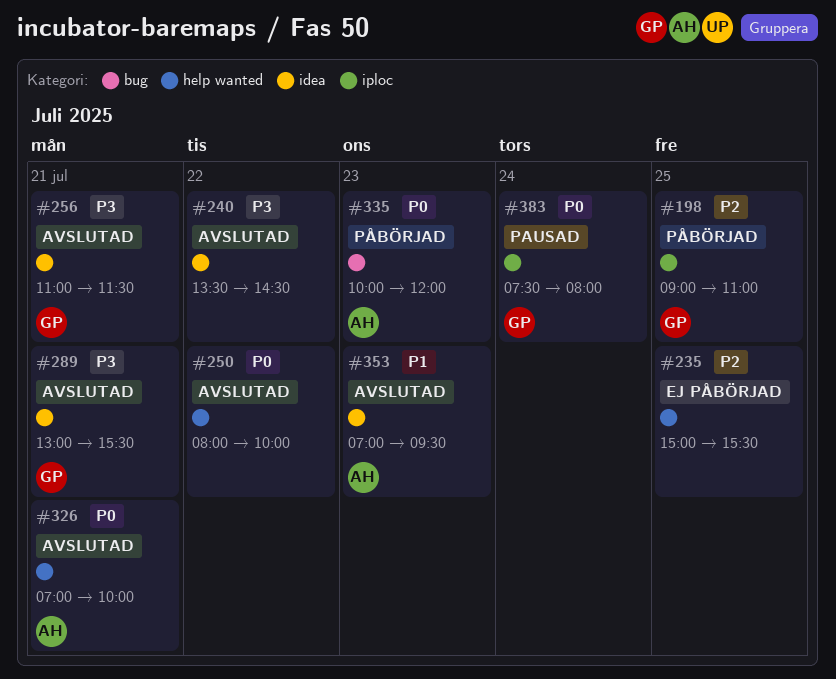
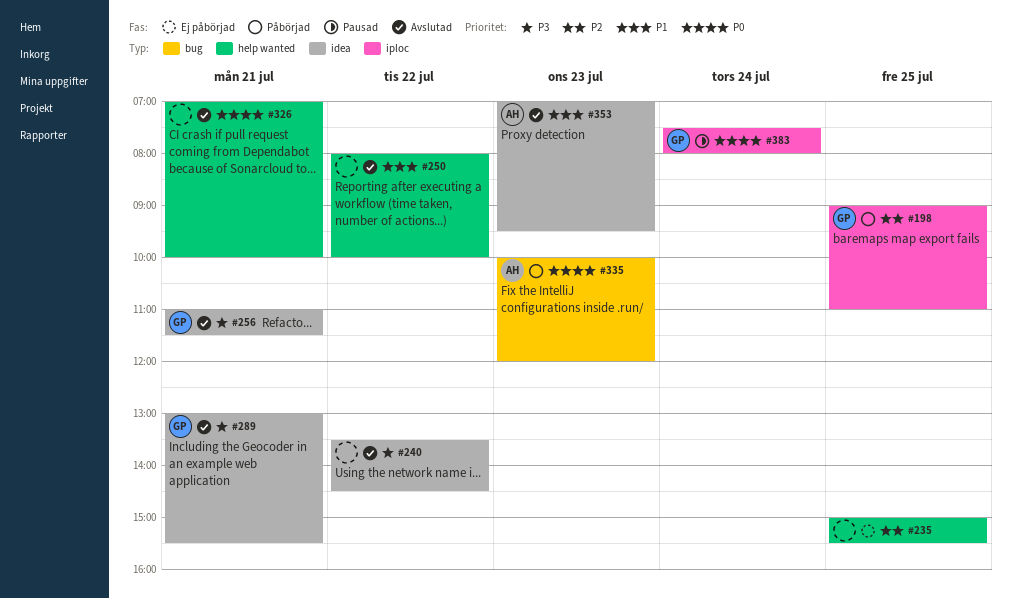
#250, priority: P0 -> P1
#326, owner: AH -> none

